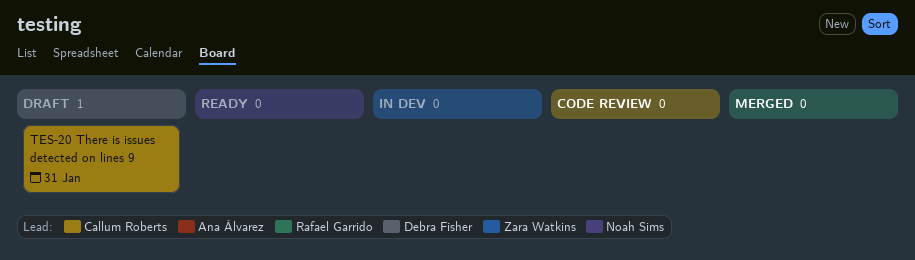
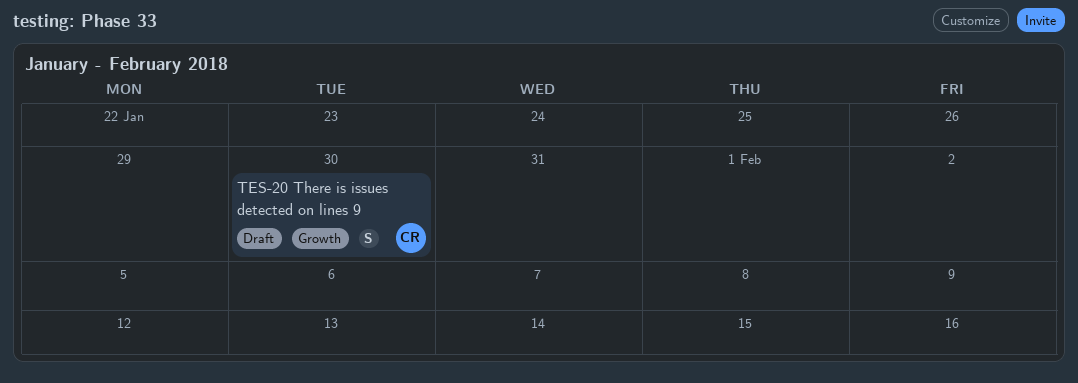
TES-20, due: Jan 31 -> Jan 30

